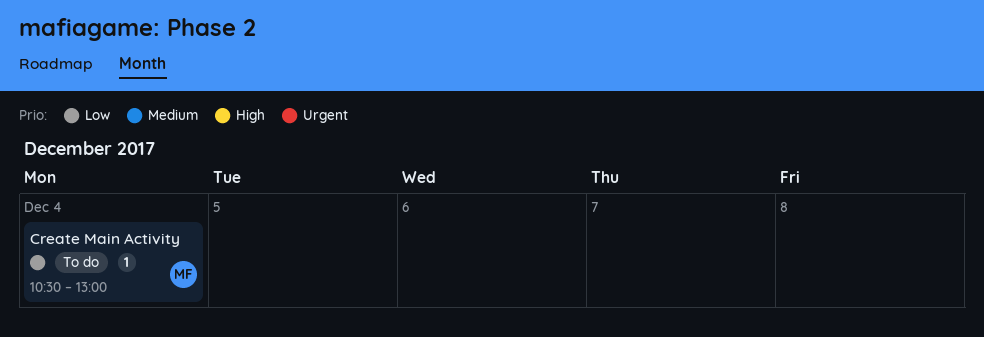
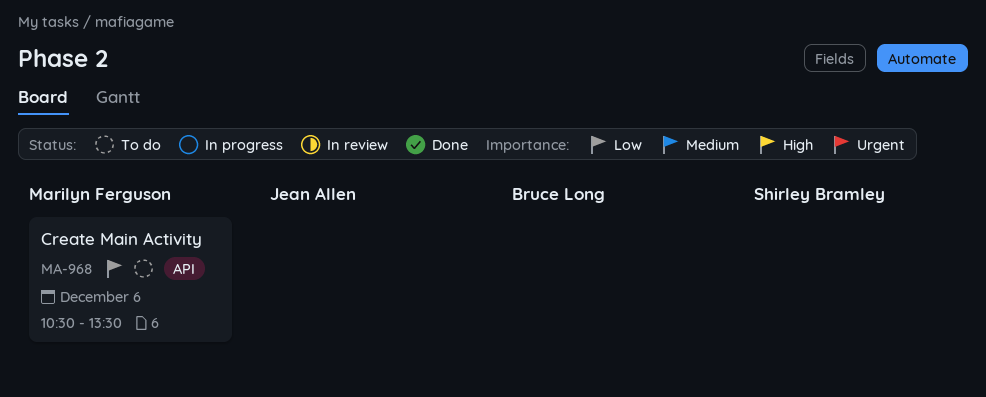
Create Main Activity, day: Dec 4 -> Dec 6
Create Main Activity, ends: 13:00 -> 13:30

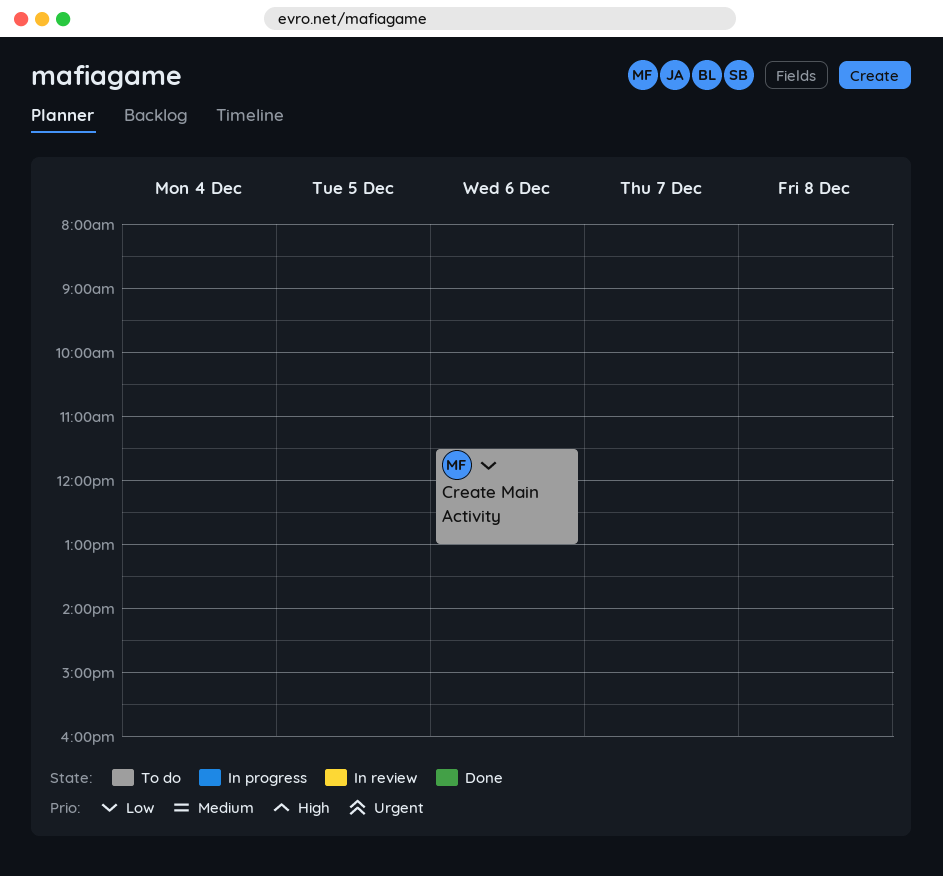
Create Main Activity, begins: 10:30 -> 11:30
Create Main Activity, ends: 13:30 -> 13:00

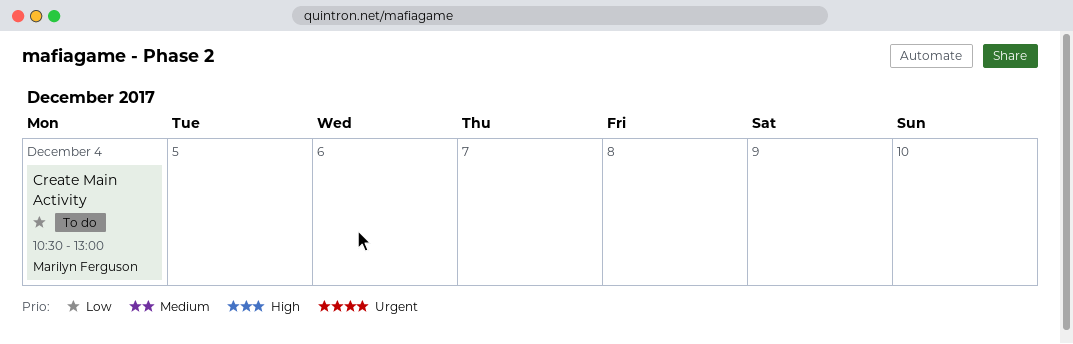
Create Main Activity, day: Dec 6 -> Dec 4
Create Main Activity, begins: 11:30 -> 10:30

